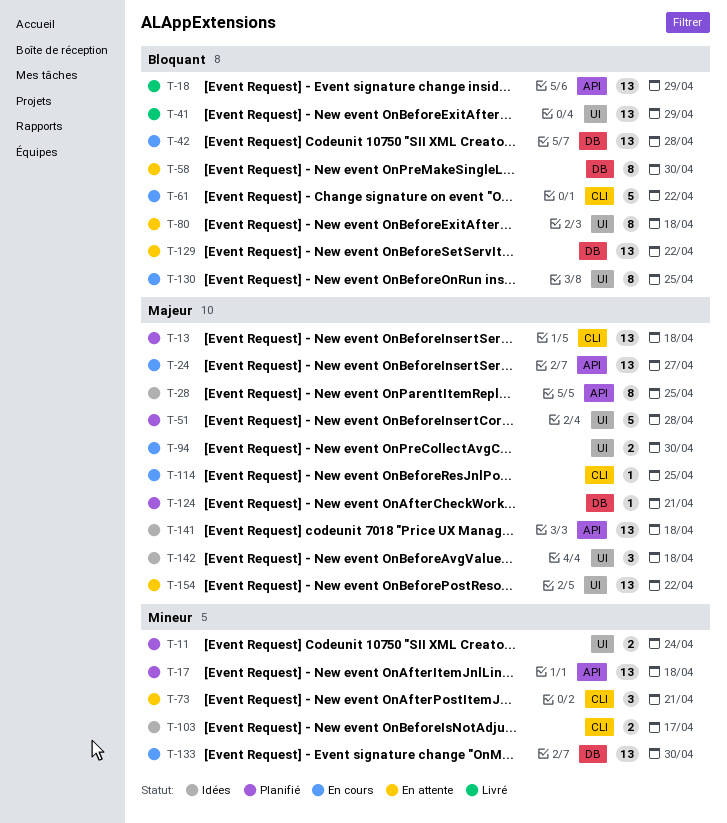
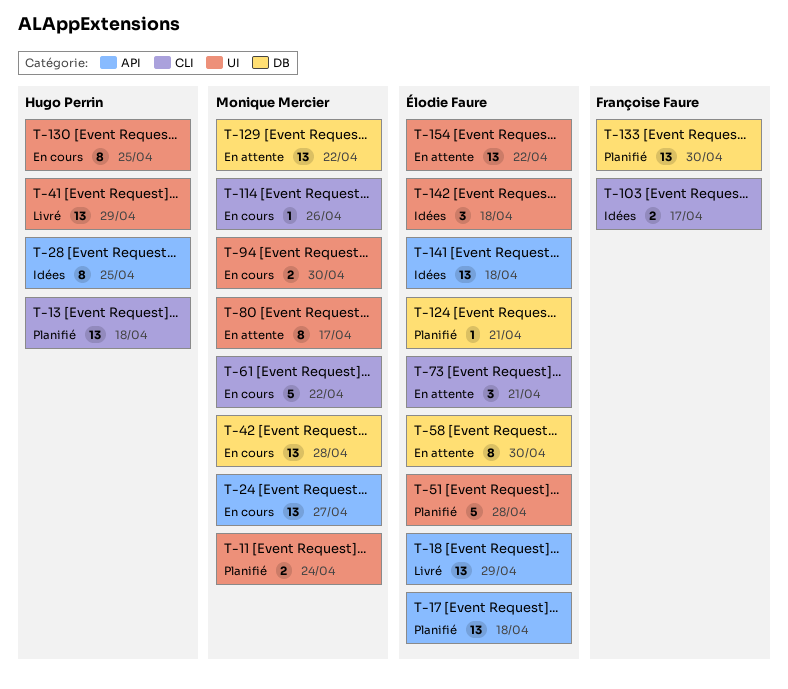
T-80, due: Apr 18 -> Apr 17
T-114, due: Apr 25 -> Apr 26
T-133, status: En cours -> Planifié

